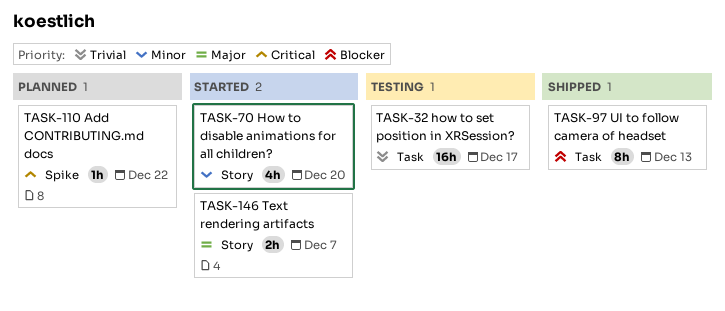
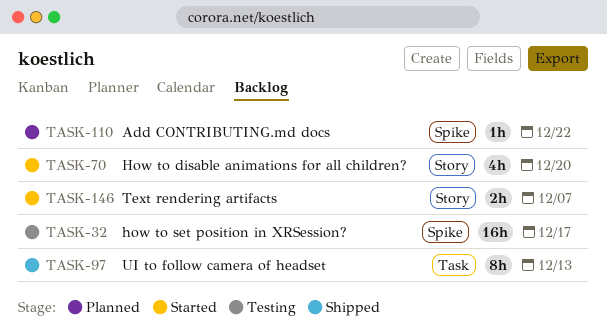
TASK-32, label: Task -> Spike

